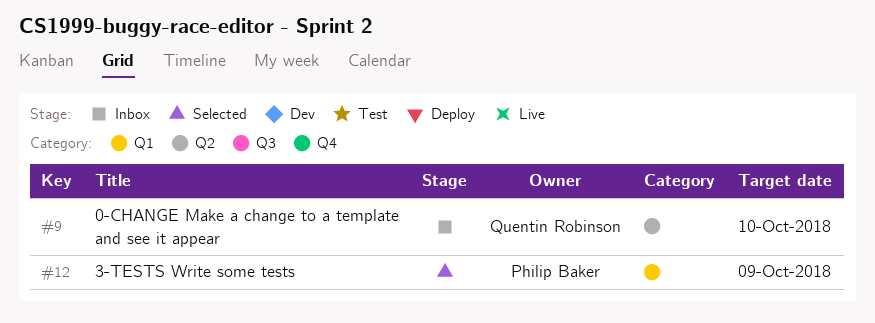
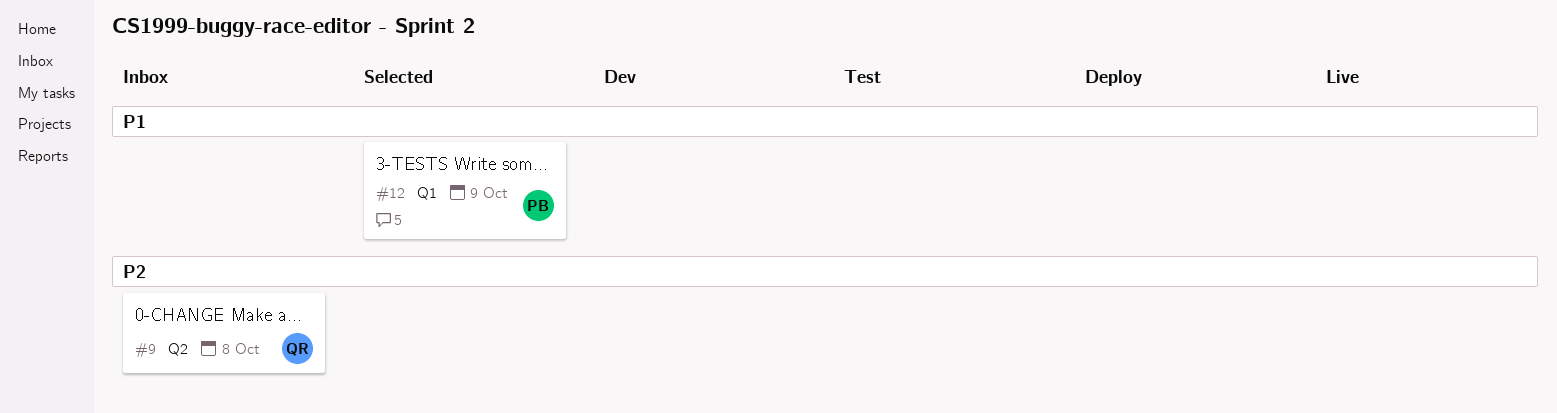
#9, due: Oct 10 -> Oct 8

